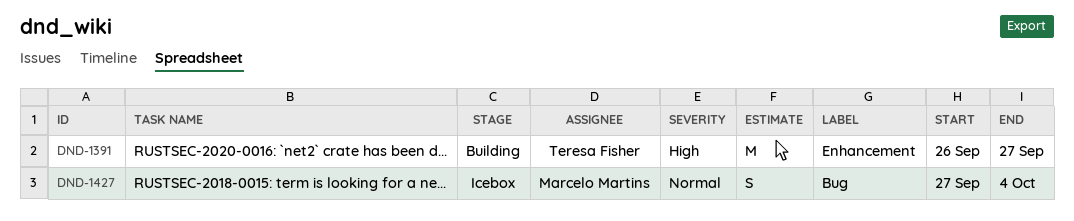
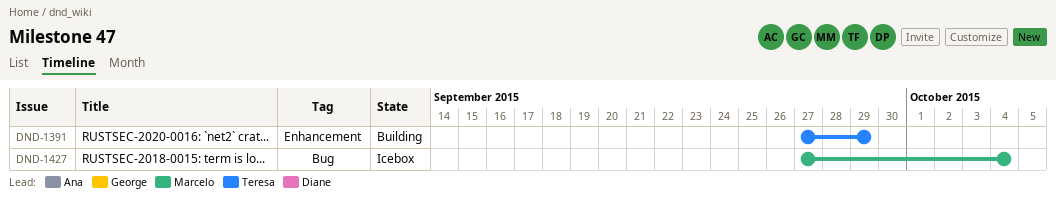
DND-1391, start: Sep 26 -> Sep 27
DND-1391, due: Sep 27 -> Sep 29

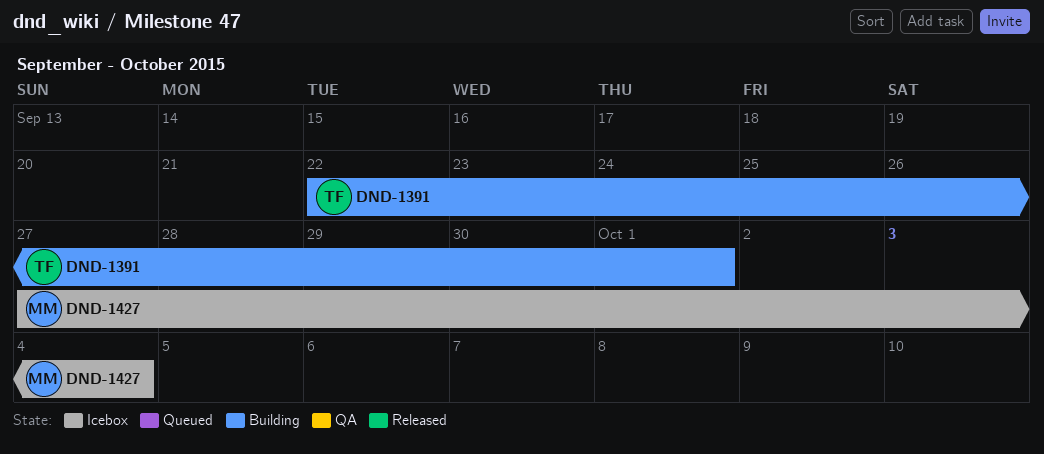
DND-1391, start: Sep 27 -> Sep 22
DND-1391, due: Sep 29 -> Oct 1

